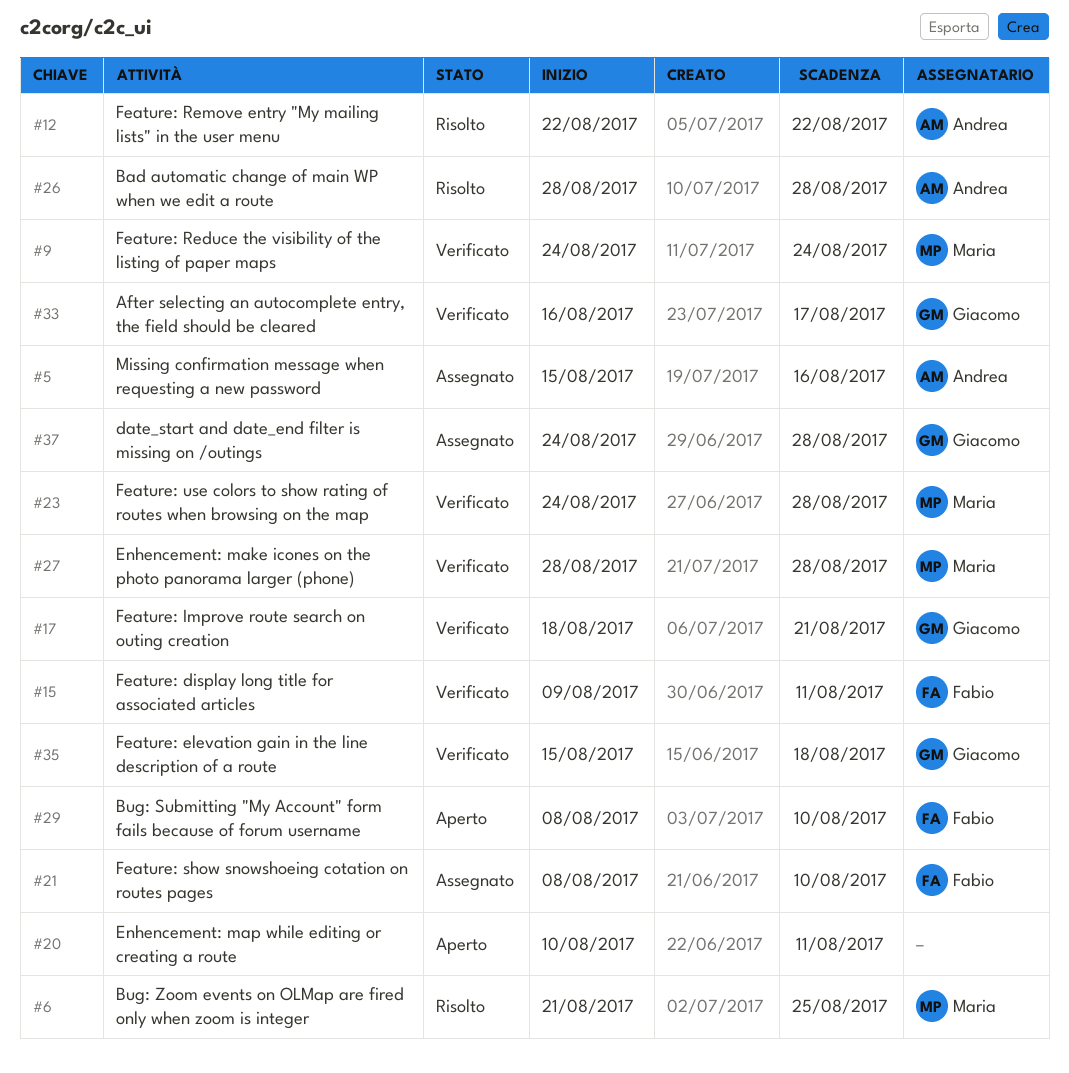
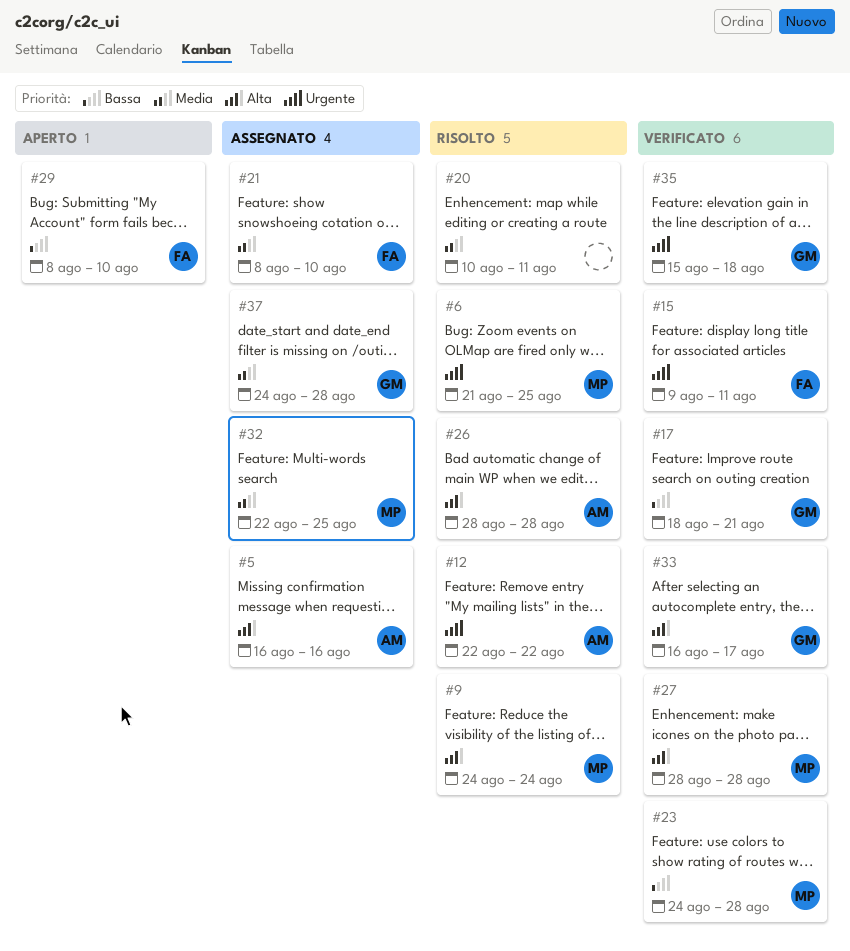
#5, start: Aug 15 -> Aug 16
#9, status: Verificato -> Risolto
#20, status: Aperto -> Risolto
#32: none -> present

